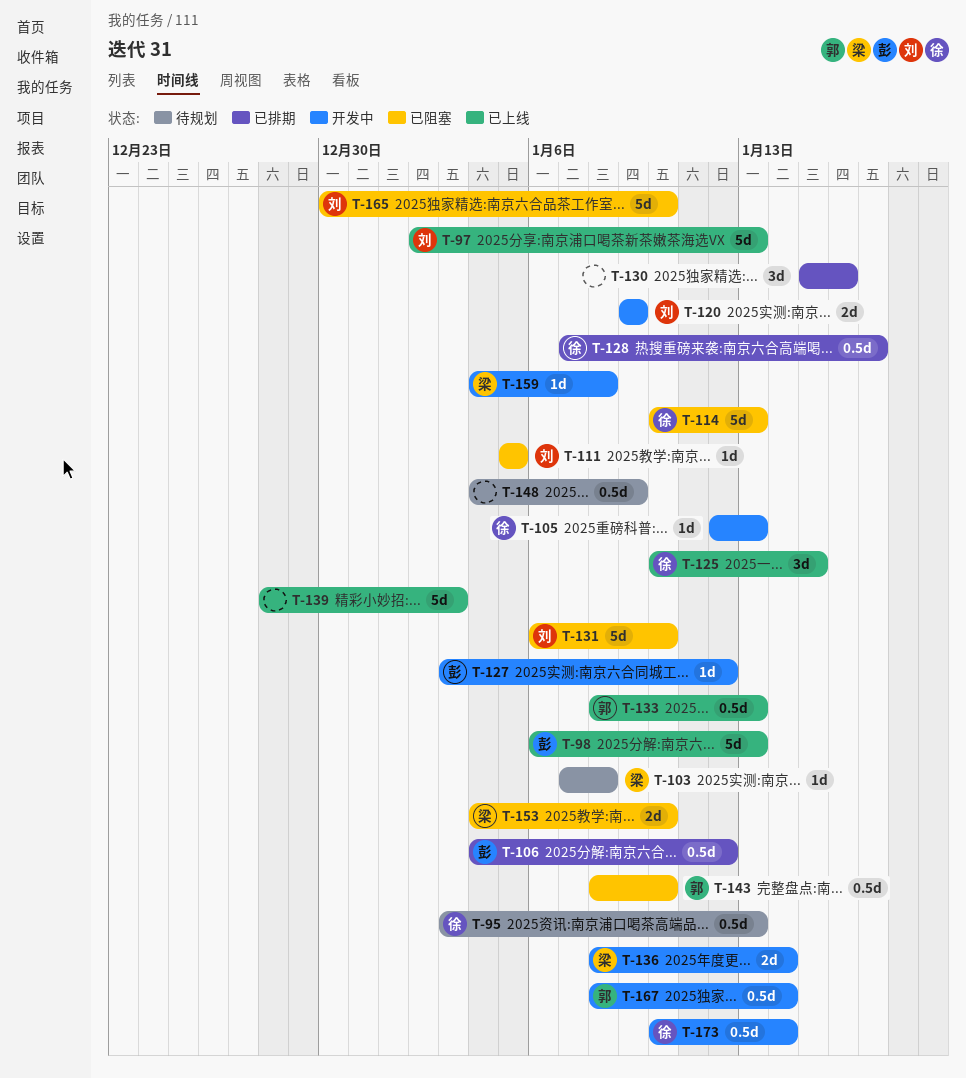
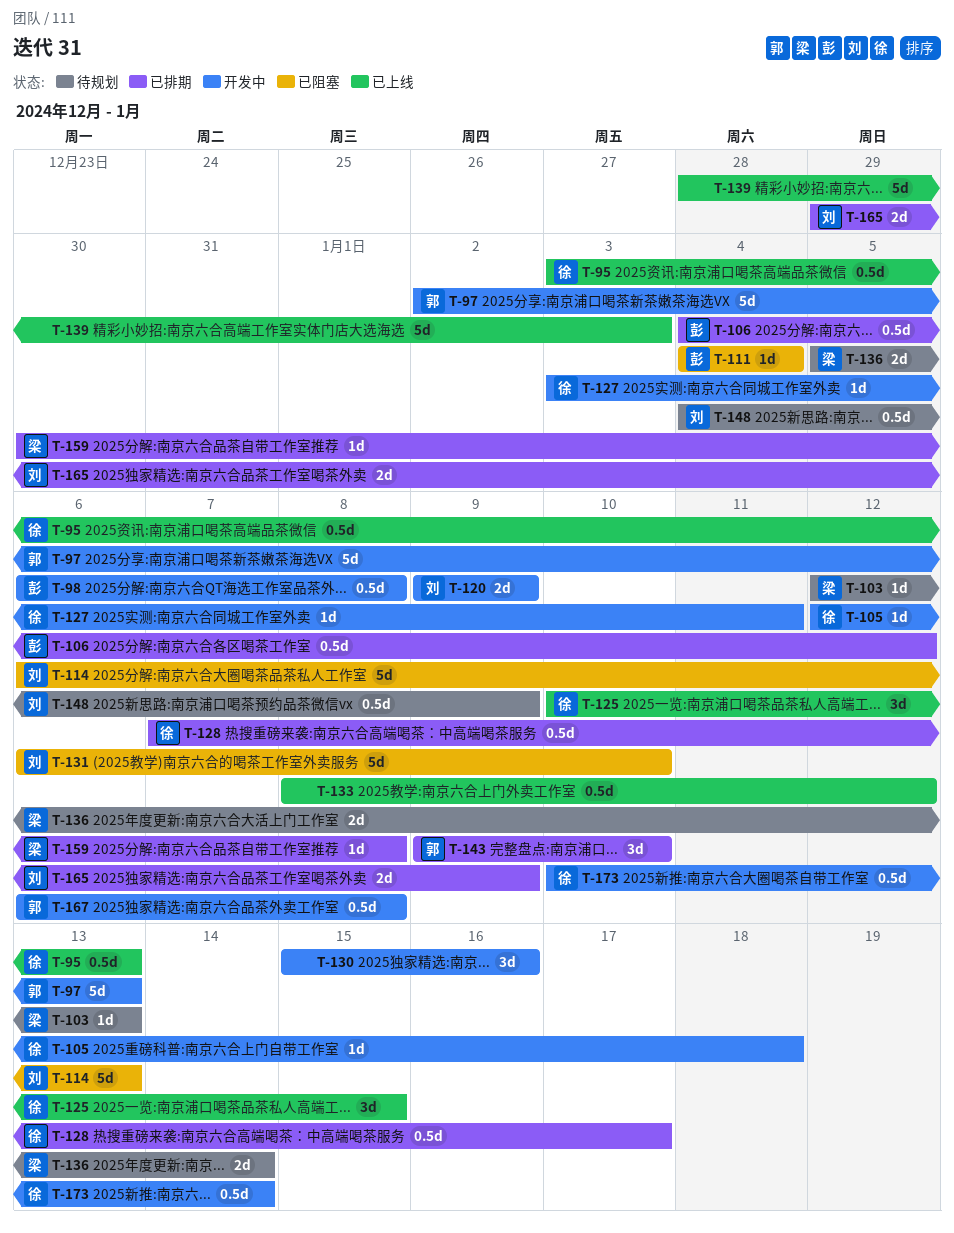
T-95, status: 待规划 -> 已上线
T-97, status: 已上线 -> 开发中
T-97, owner: 刘 -> 郭
T-98, status: 已上线 -> 开发中
T-98, estimate: 5d -> 0.5d
T-98, due: Jan 13 -> Jan 8
T-103, start: Jan 7 -> Jan 12
T-103, due: Jan 8 -> Jan 13
T-105, due: Jan 13 -> Jan 18
T-111, owner: 刘 -> 彭
T-111, start: Jan 5 -> Jan 4
T-111, due: Jan 5 -> Jan 4
T-114, owner: 徐 -> 刘
T-114, start: Jan 10 -> Jan 6
T-127, owner: 彭 -> 徐
T-127, due: Jan 12 -> Jan 11
T-130, status: 已排期 -> 开发中
T-133, owner: 郭 -> none
T-133, due: Jan 13 -> Jan 12
T-136, status: 开发中 -> 待规划
T-136, start: Jan 8 -> Jan 5
T-143, status: 已阻塞 -> 已排期
T-143, estimate: 0.5d -> 3d
T-143, start: Jan 8 -> Jan 9
T-148, owner: none -> 刘
T-153: present -> none
T-159, status: 开发中 -> 已排期
T-159, start: Jan 4 -> Dec 30
T-165, status: 已阻塞 -> 已排期
T-165, estimate: 5d -> 2d
T-165, start: Dec 30 -> Dec 29
T-165, due: Jan 10 -> Jan 9
T-167, start: Jan 8 -> Jan 6
T-167, due: Jan 14 -> Jan 8

